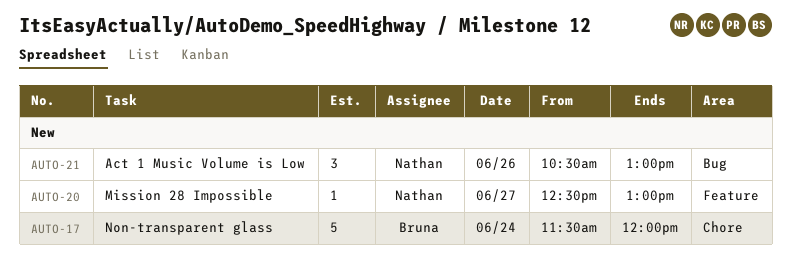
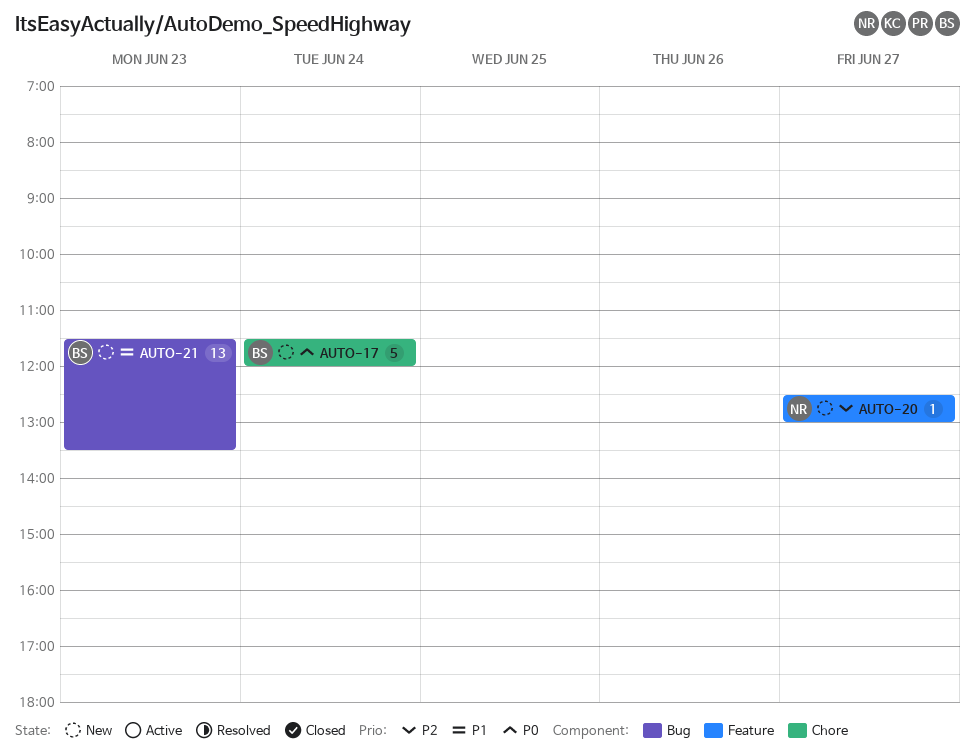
AUTO-21, owner: Nathan -> Bruna
AUTO-21, estimate: 3 -> 13
AUTO-21, day: Jun 26 -> Jun 23
AUTO-21, begins: 10:30 -> 11:30
AUTO-21, ends: 13:00 -> 13:30

